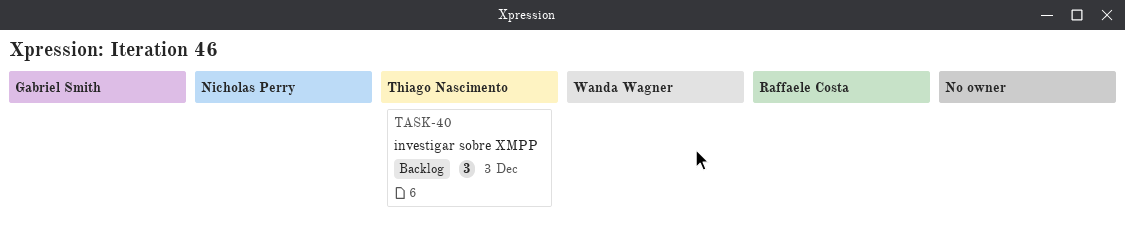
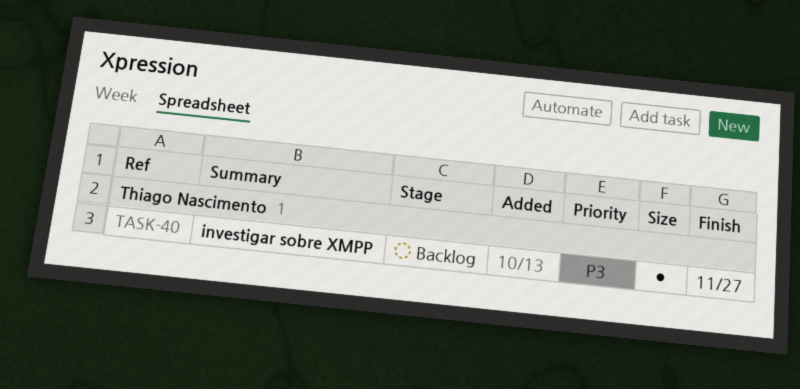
TASK-40, estimate: 3 -> 1
TASK-40, due: Dec 3 -> Nov 27

